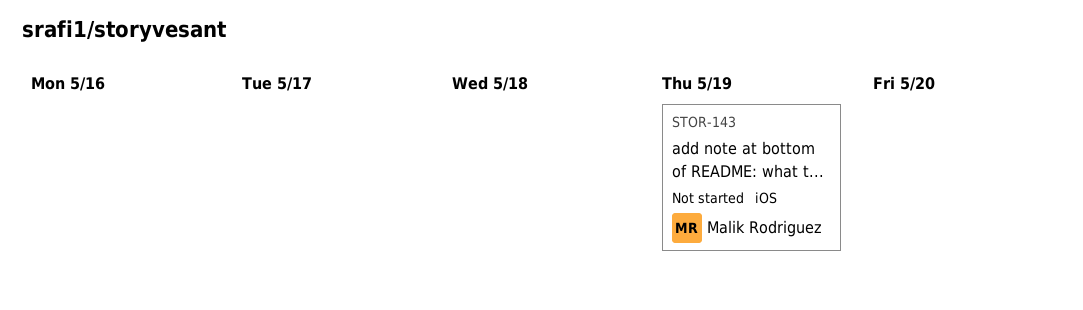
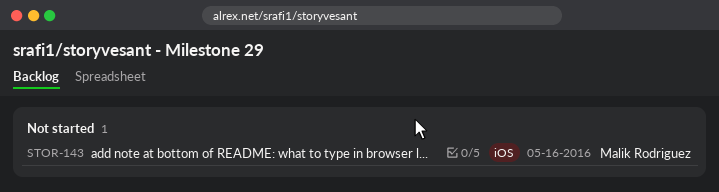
STOR-143, due: May 19 -> May 16

